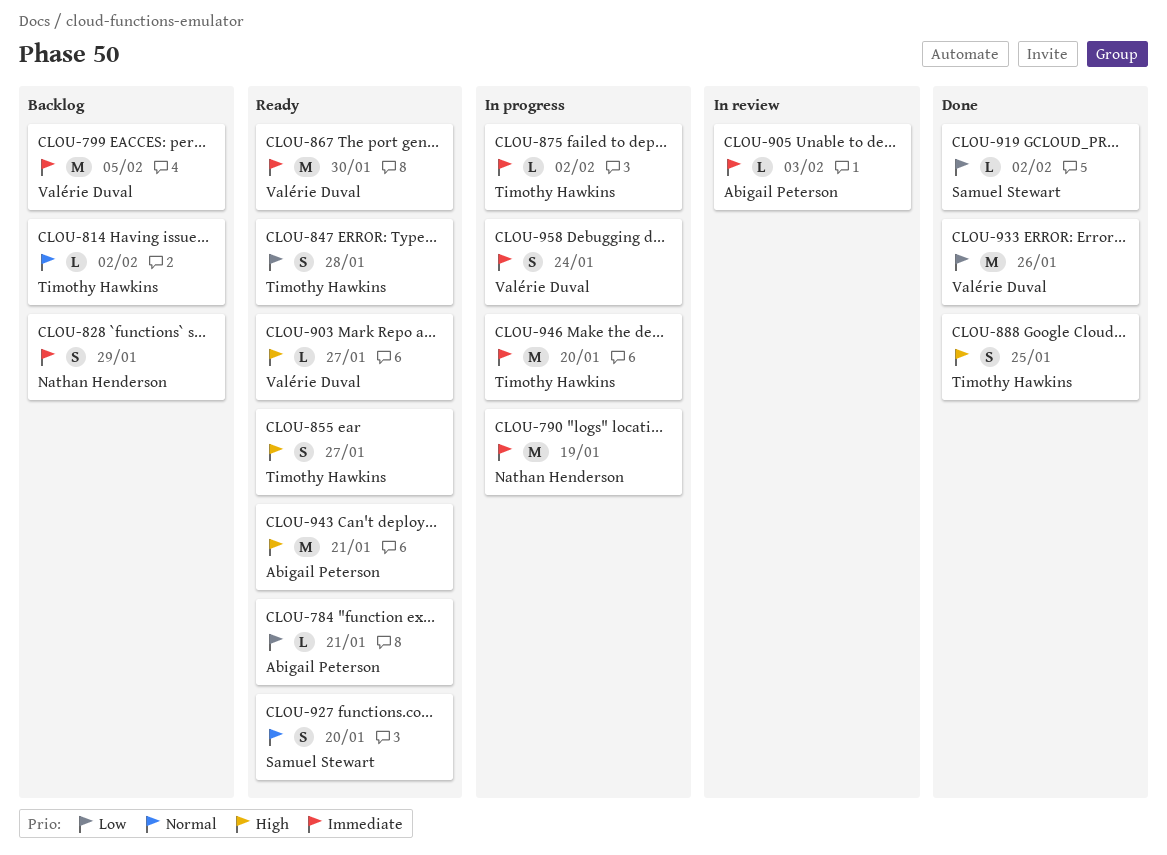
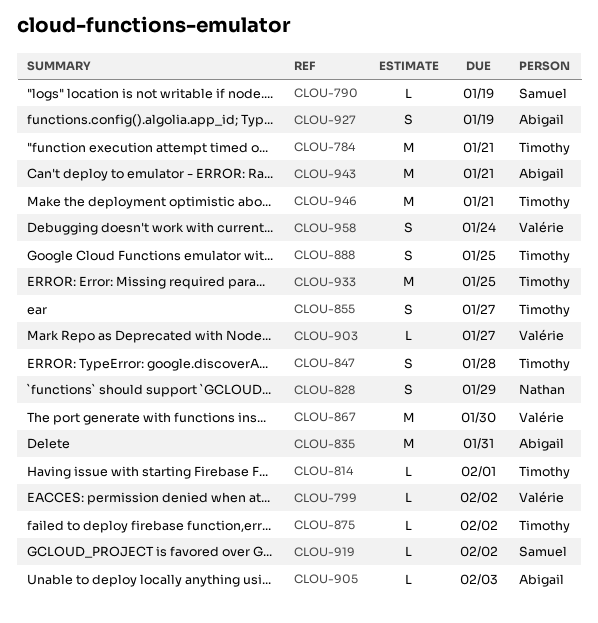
CLOU-784, owner: Abigail Peterson -> Timothy Hawkins
CLOU-784, estimate: L -> M
CLOU-790, owner: Nathan Henderson -> Samuel Stewart
CLOU-790, estimate: M -> L
CLOU-799, estimate: M -> L
CLOU-799, due: Feb 5 -> Feb 2
CLOU-814, due: Feb 2 -> Feb 1
CLOU-835: none -> present
CLOU-927, owner: Samuel Stewart -> Abigail Peterson
CLOU-927, due: Jan 20 -> Jan 19
CLOU-933, owner: Valérie Duval -> Timothy Hawkins
CLOU-933, due: Jan 26 -> Jan 25
CLOU-946, due: Jan 20 -> Jan 21

